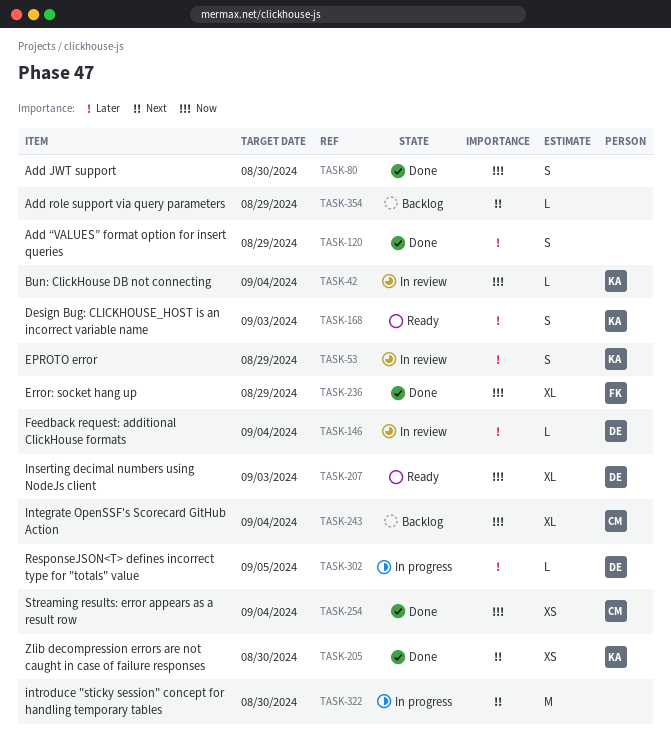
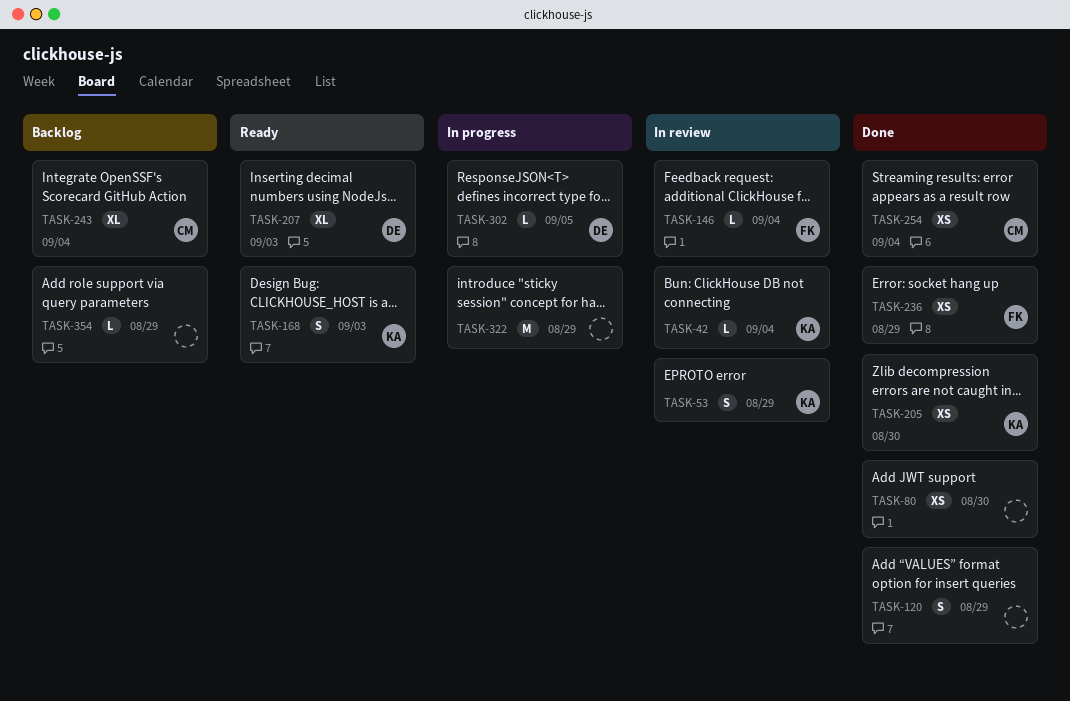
TASK-80, estimate: S -> XS
TASK-146, owner: DE -> FK
TASK-236, estimate: XL -> XS
TASK-322, due: Aug 30 -> Aug 29

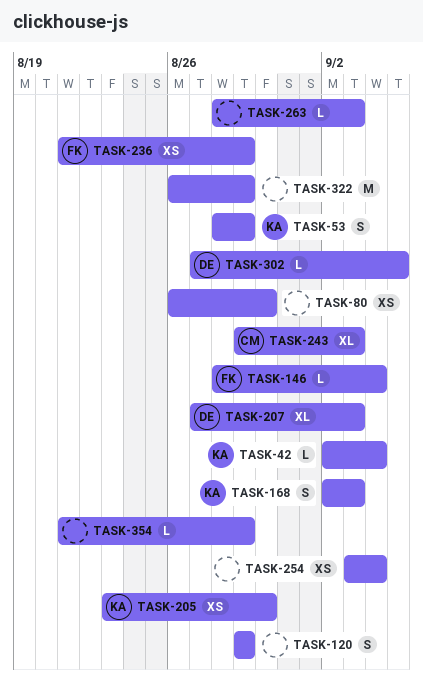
TASK-243, due: Sep 4 -> Sep 3
TASK-254, owner: CM -> none
TASK-263: none -> present

